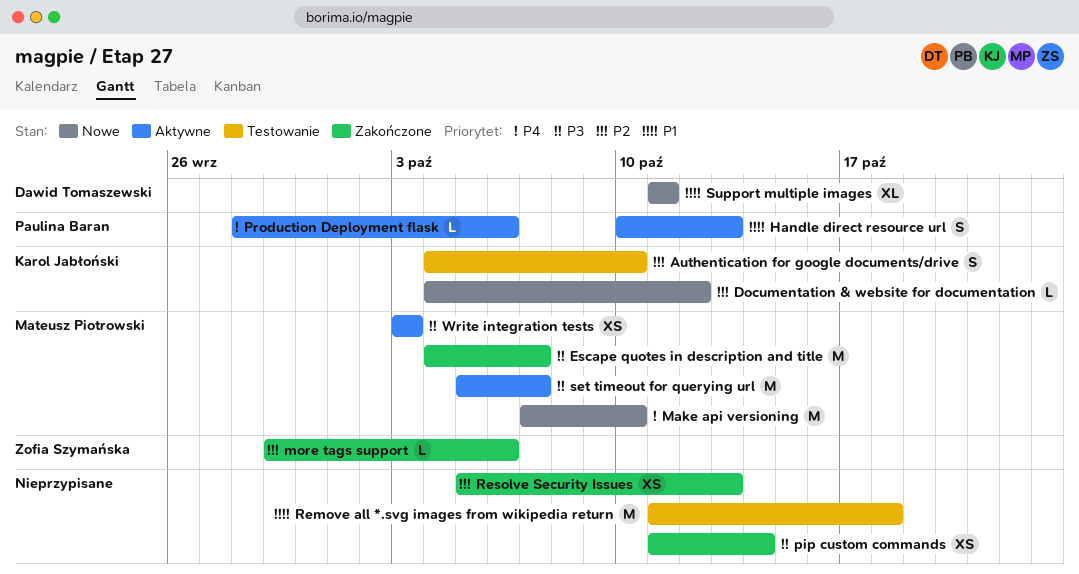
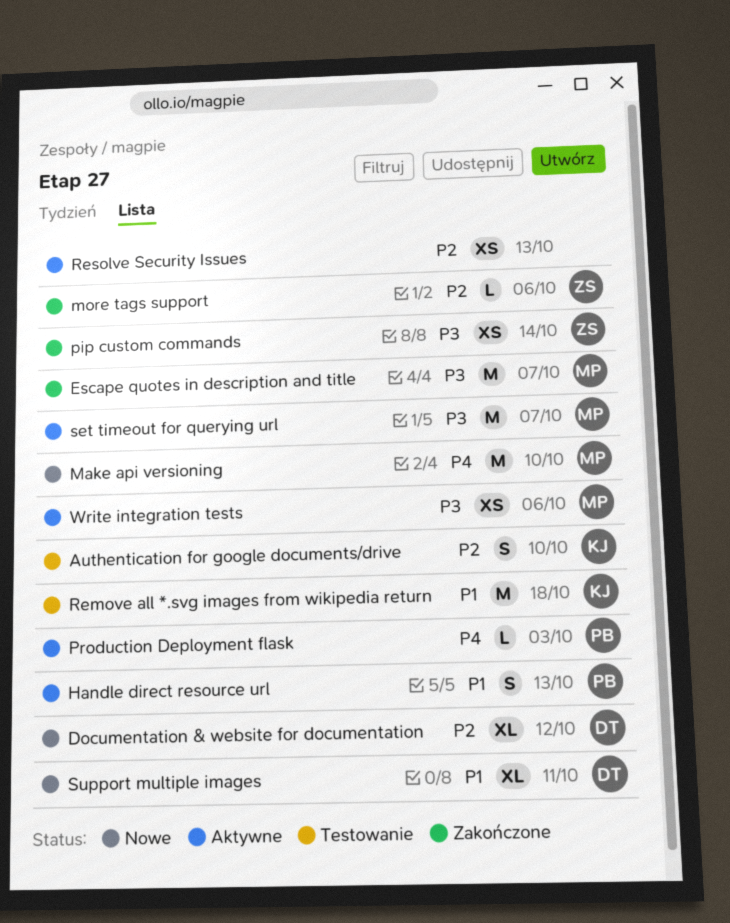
Documentation & website for documentation, owner: Karol Jabłoński -> Dawid Tomaszewski
Documentation & website for documentation, estimate: L -> XL
pip custom commands, owner: none -> Zofia Szymańska
Production Deployment flask, due: Oct 6 -> Oct 3
Remove all *.svg images from wikipedia return, owner: none -> Karol Jabłoński
Resolve Security Issues, status: Zakończone -> Aktywne
Write integration tests, due: Oct 3 -> Oct 6

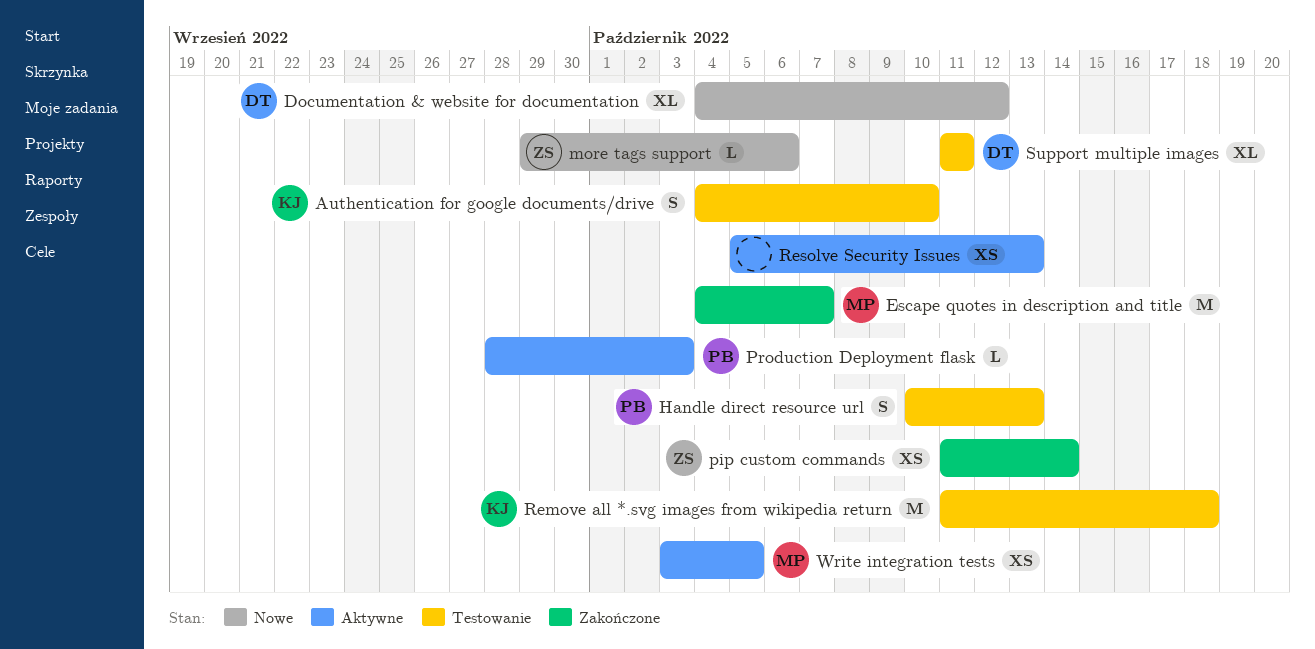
Handle direct resource url, status: Aktywne -> Testowanie
Make api versioning: present -> none
more tags support, status: Zakończone -> Nowe
set timeout for querying url: present -> none
Support multiple images, status: Nowe -> Testowanie
Write integration tests, due: Oct 6 -> Oct 5

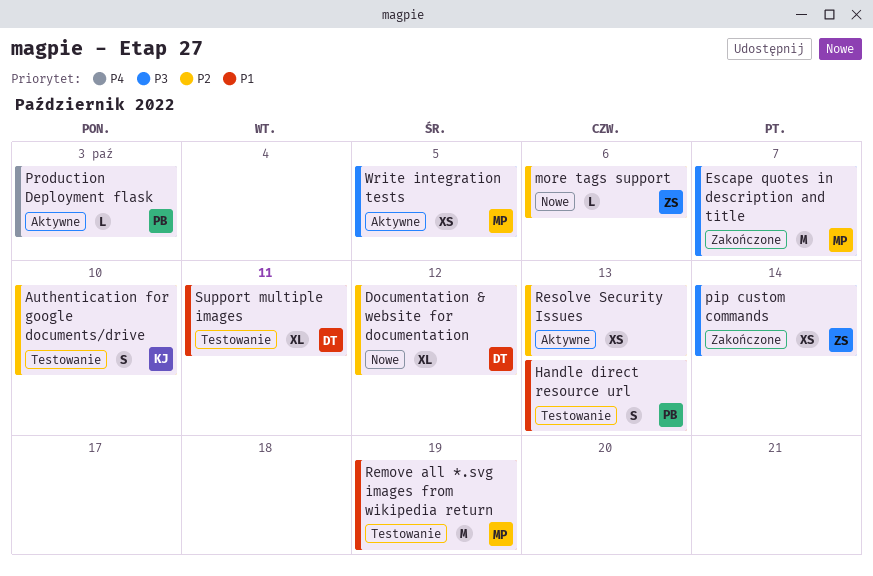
Remove all *.svg images from wikipedia return, owner: KJ -> MP
Remove all *.svg images from wikipedia return, due: Oct 18 -> Oct 19

